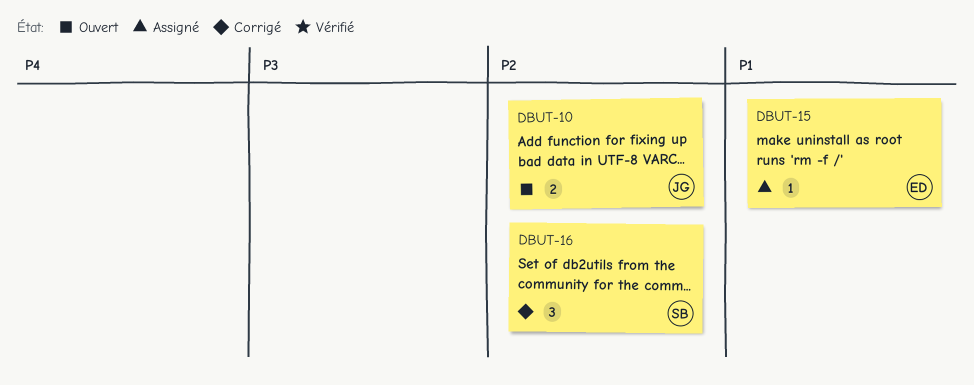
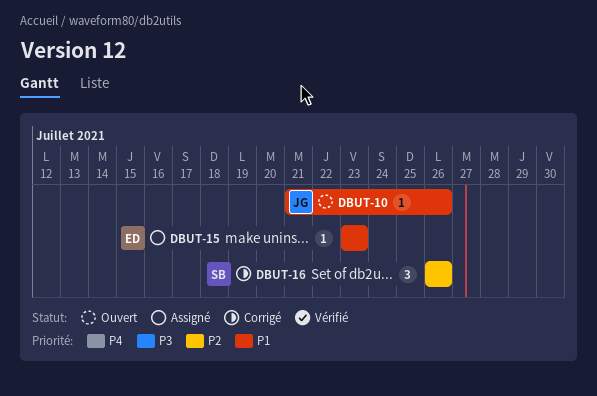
DBUT-10, priority: P2 -> P1
DBUT-10, estimate: 2 -> 1

